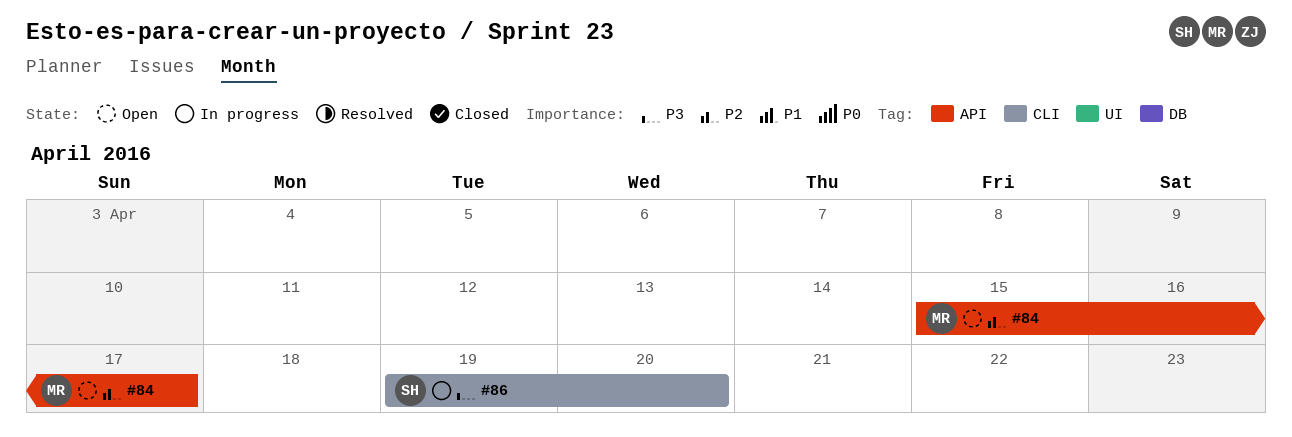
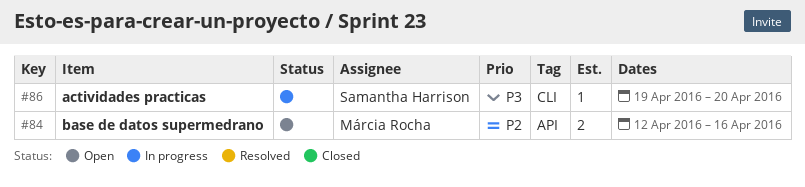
#84, start: Apr 15 -> Apr 12
#84, due: Apr 17 -> Apr 16

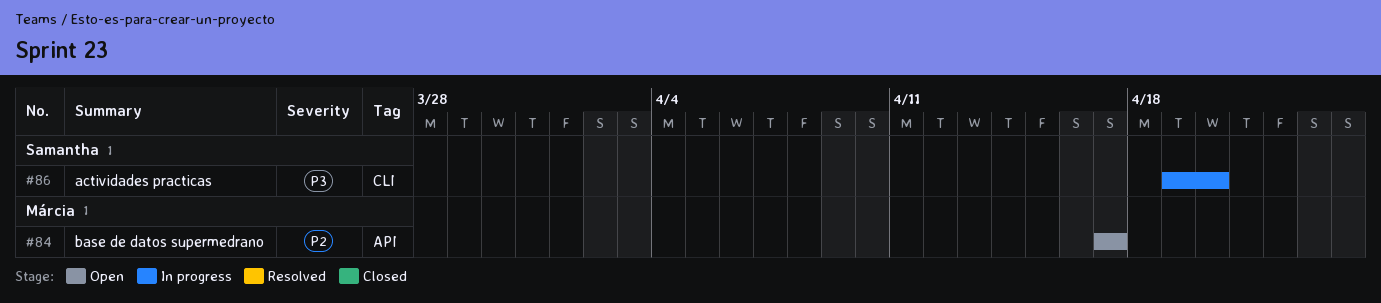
#84, start: Apr 12 -> Apr 17
#84, due: Apr 16 -> Apr 17

